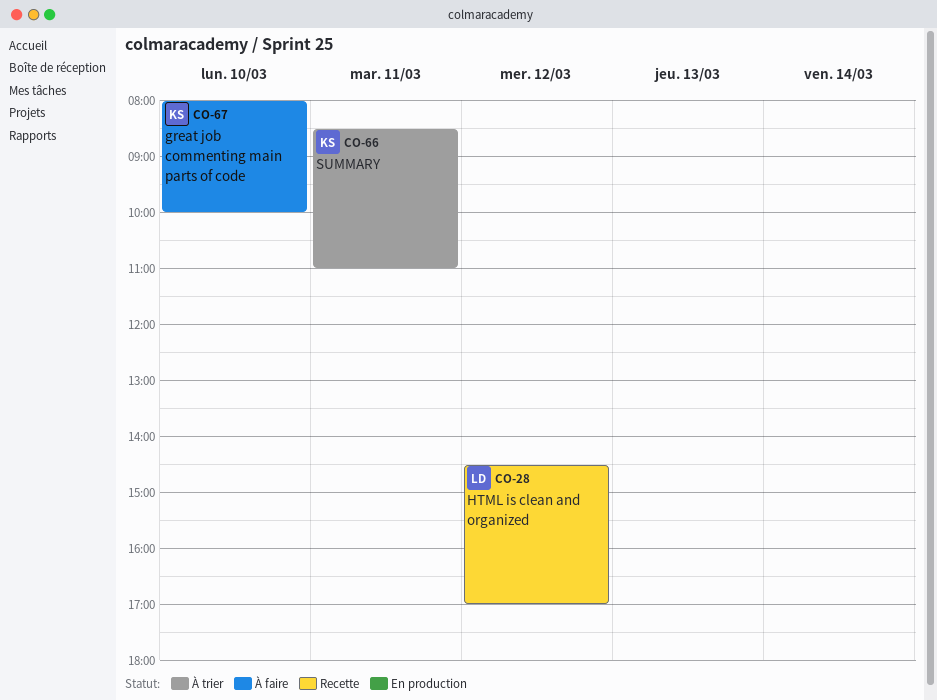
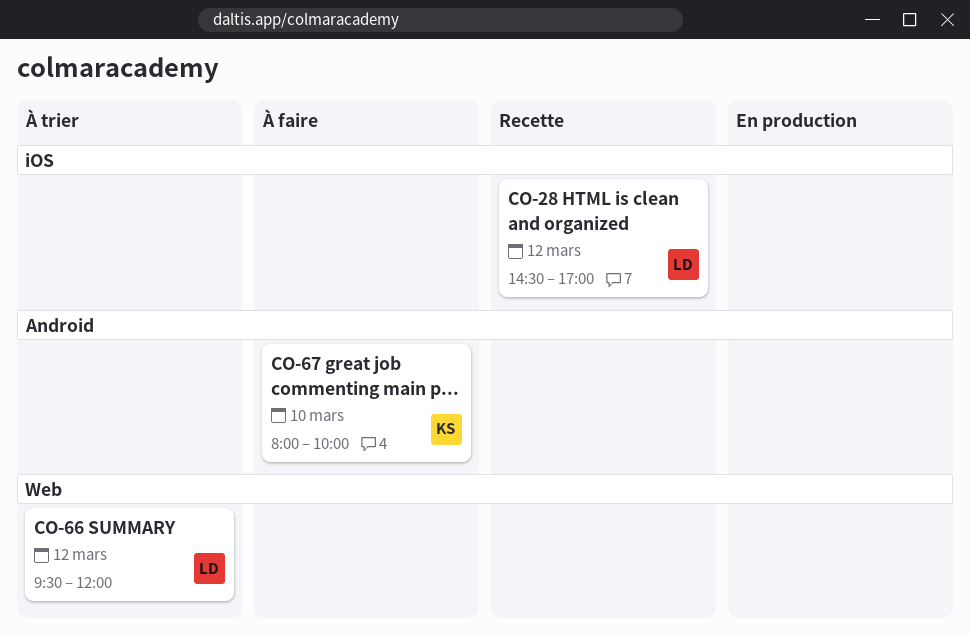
CO-66, owner: KS -> LD
CO-66, day: Mar 11 -> Mar 12
CO-66, begins: 08:30 -> 09:30
CO-66, ends: 11:00 -> 12:00

